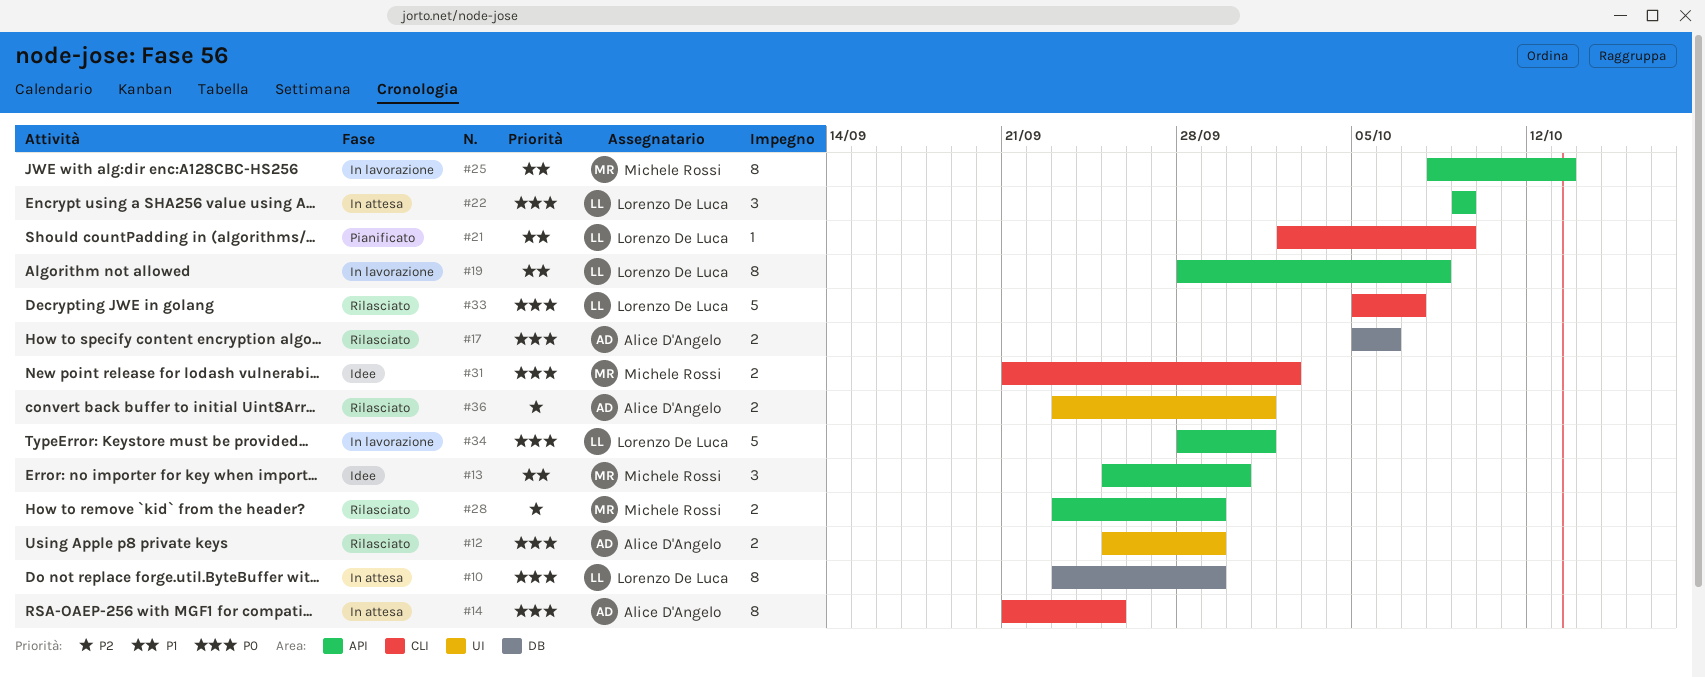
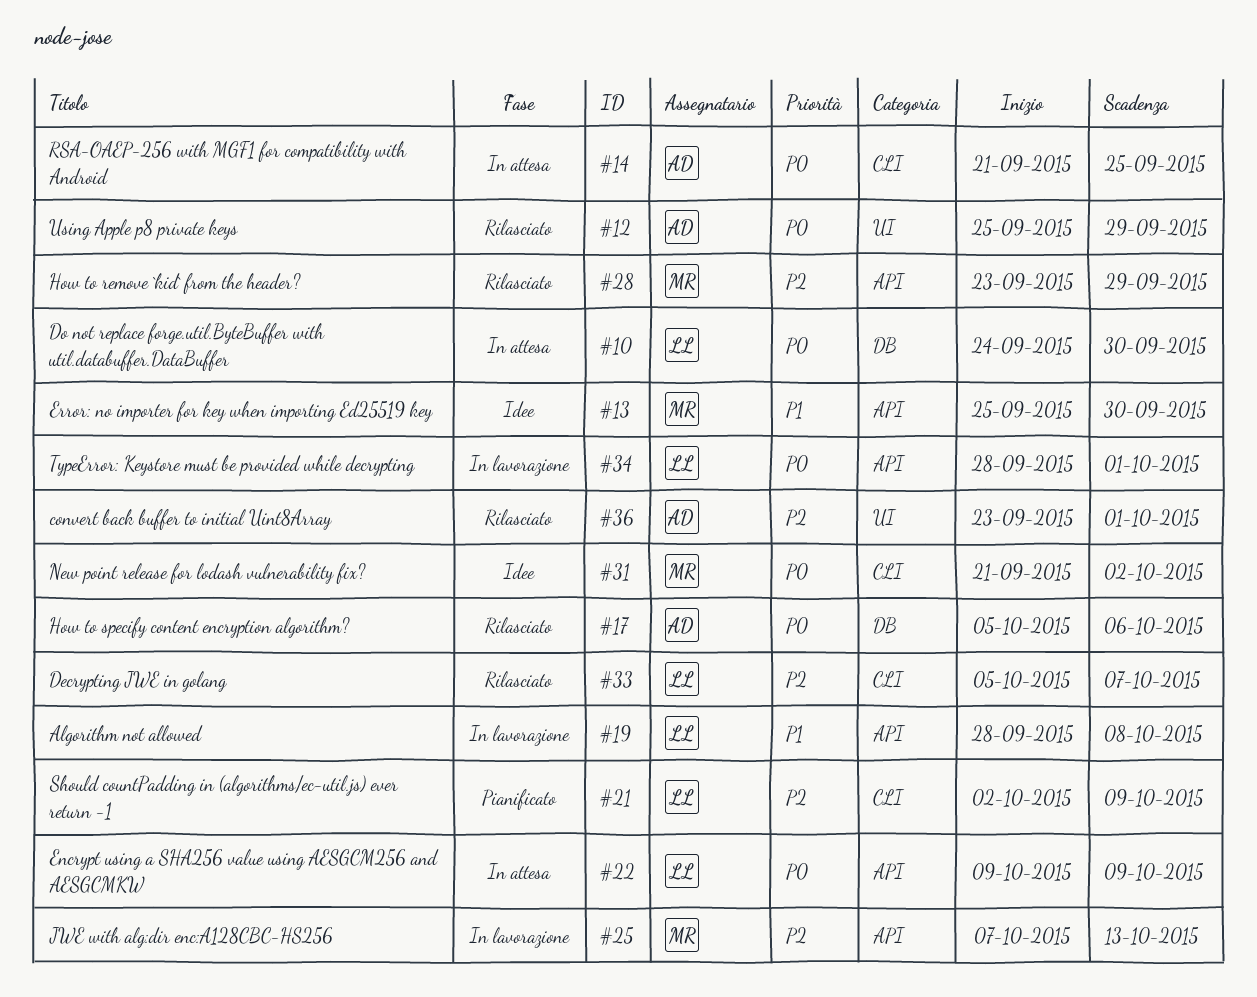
#10, start: Sep 23 -> Sep 24
#10, due: Sep 29 -> Sep 30
#21, priority: P1 -> P2
#25, priority: P1 -> P2
#25, start: Oct 8 -> Oct 7
#33, priority: P0 -> P2

